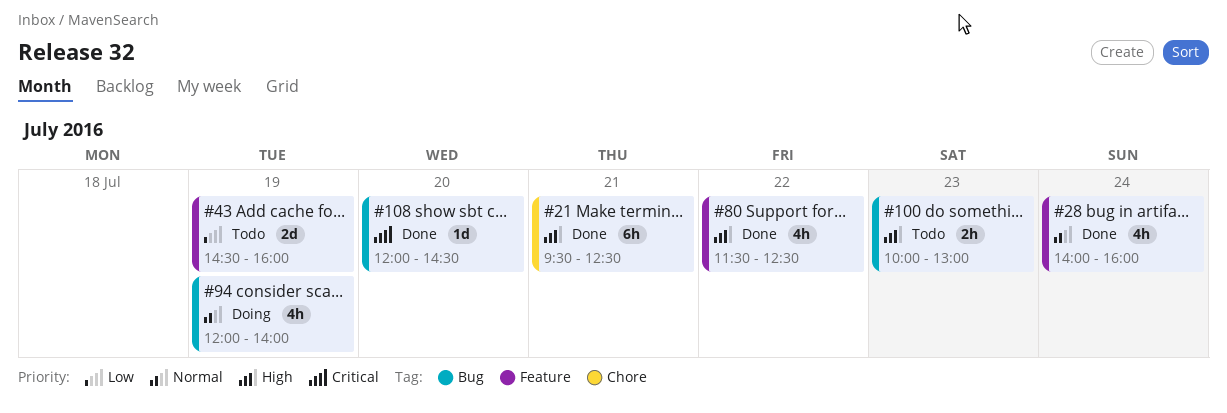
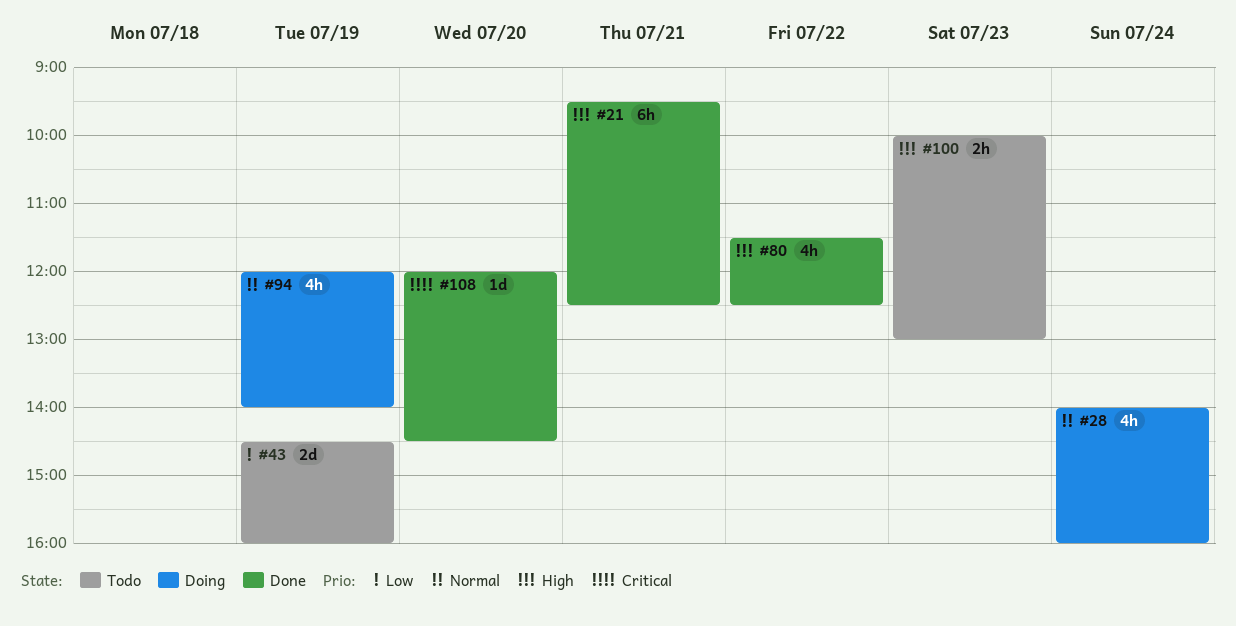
#28, status: Done -> Doing

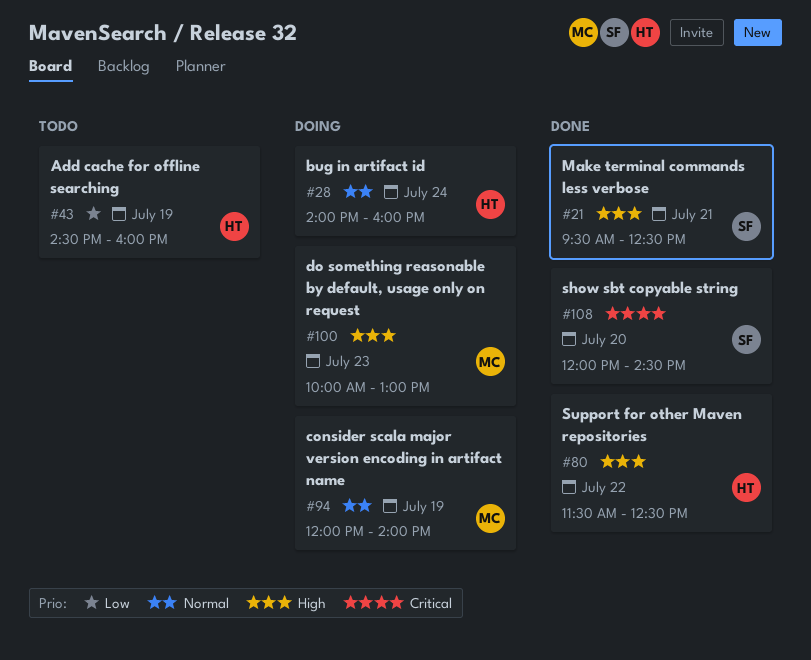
#100, status: Todo -> Doing

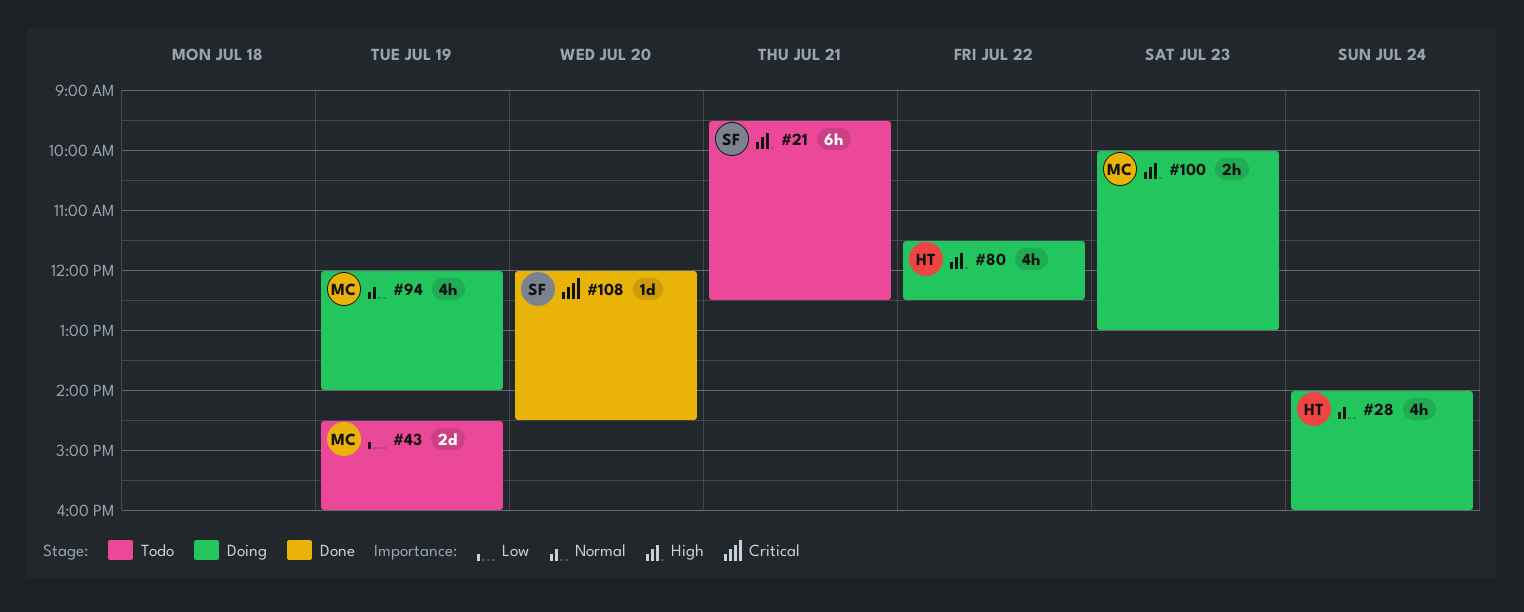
#21, status: Done -> Todo
#43, owner: HT -> MC
#80, status: Done -> Doing

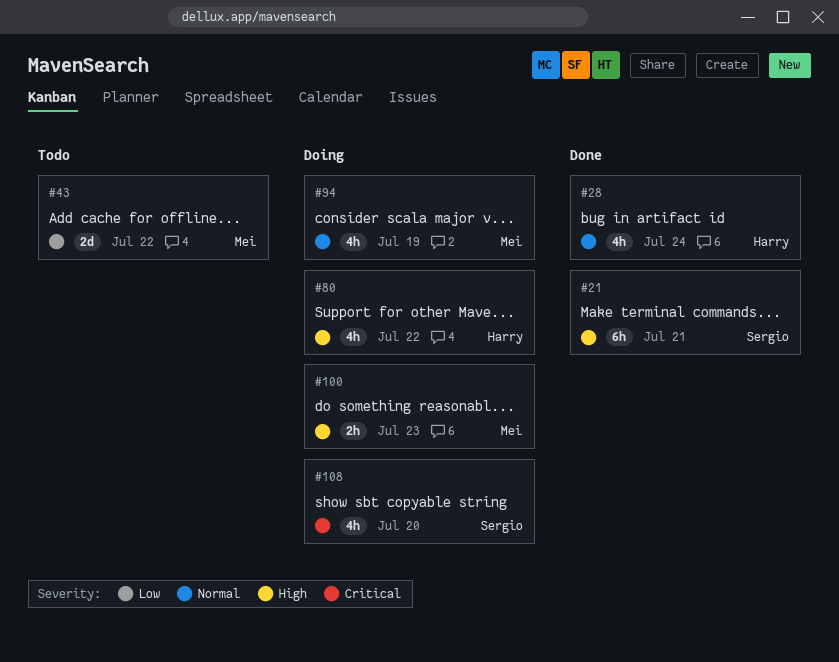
#21, status: Todo -> Done
#28, status: Doing -> Done
#43, day: Jul 19 -> Jul 22
#108, status: Done -> Doing
#108, estimate: 1d -> 4h

